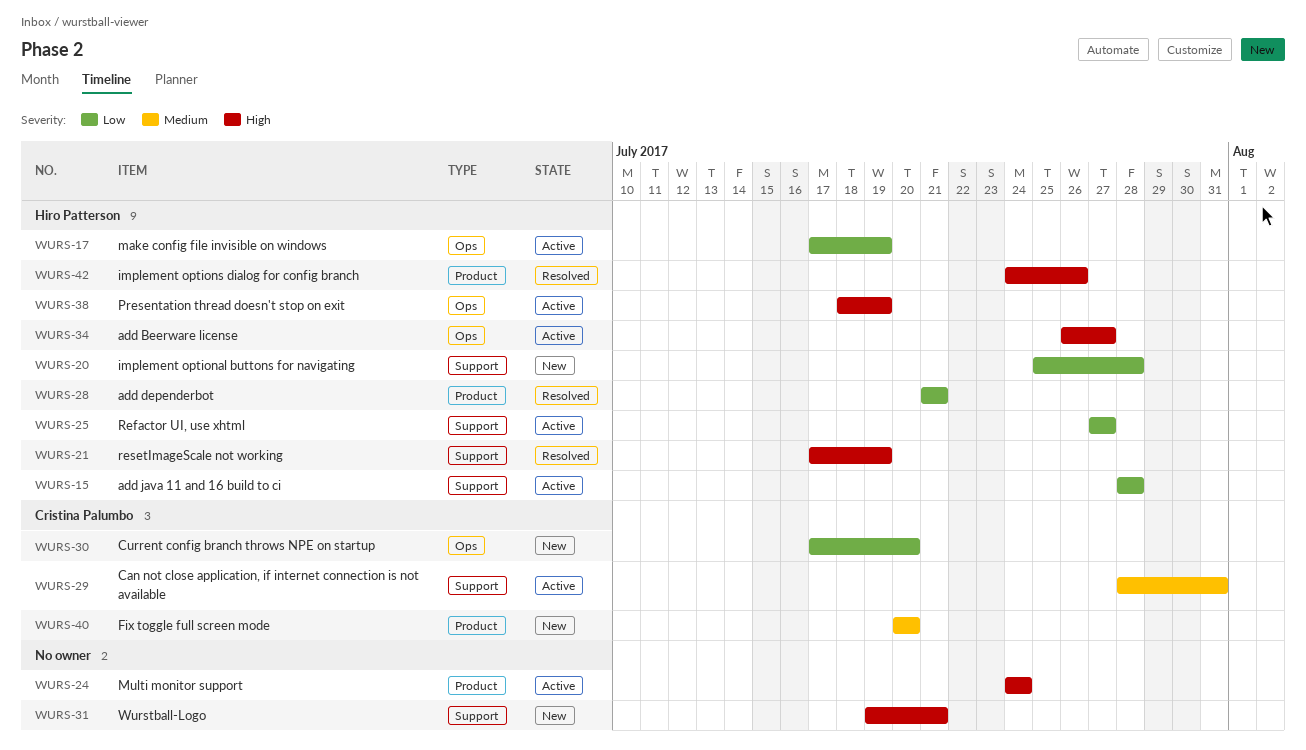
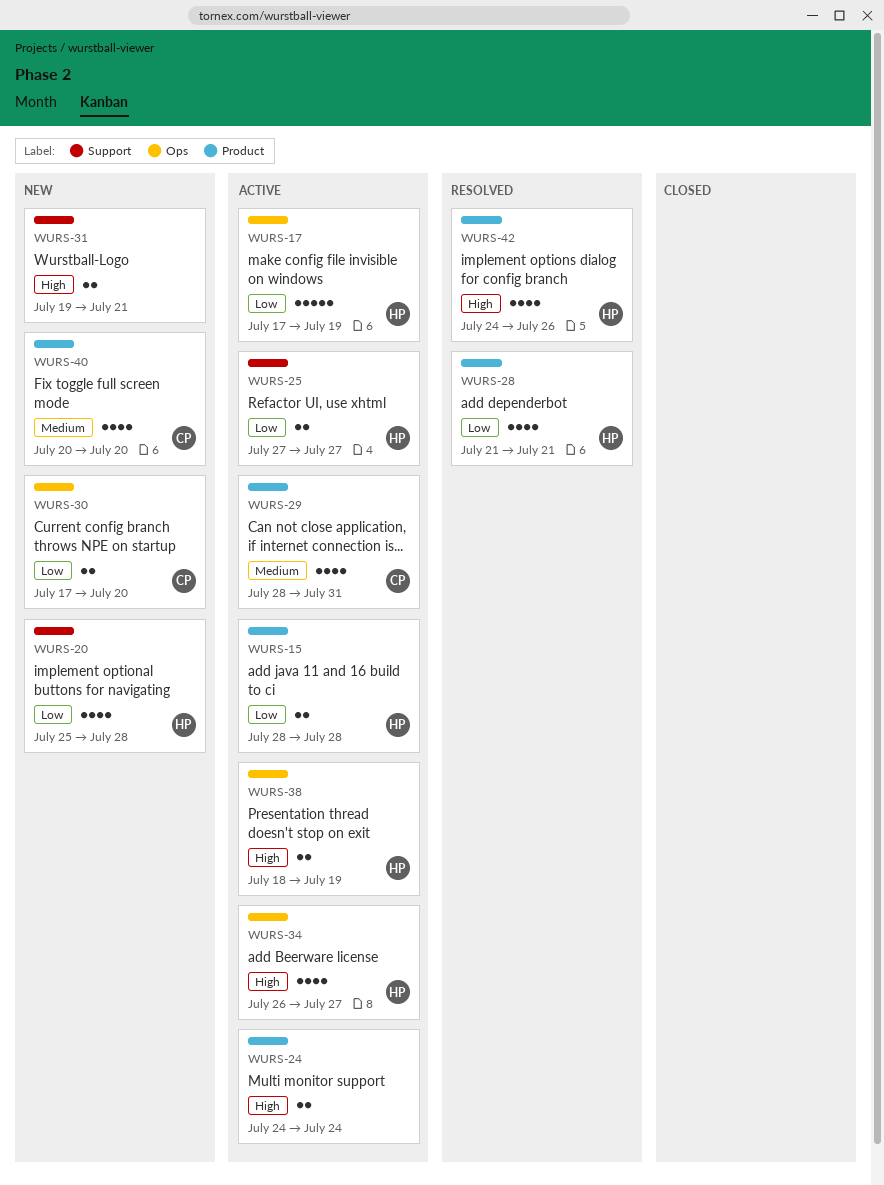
WURS-15, label: Support -> Product
WURS-21: present -> none
WURS-29, label: Support -> Product

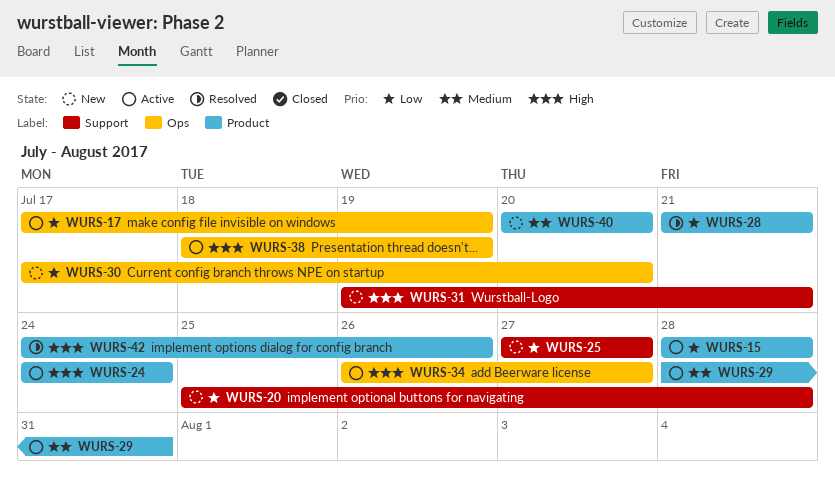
WURS-25, status: Active -> New

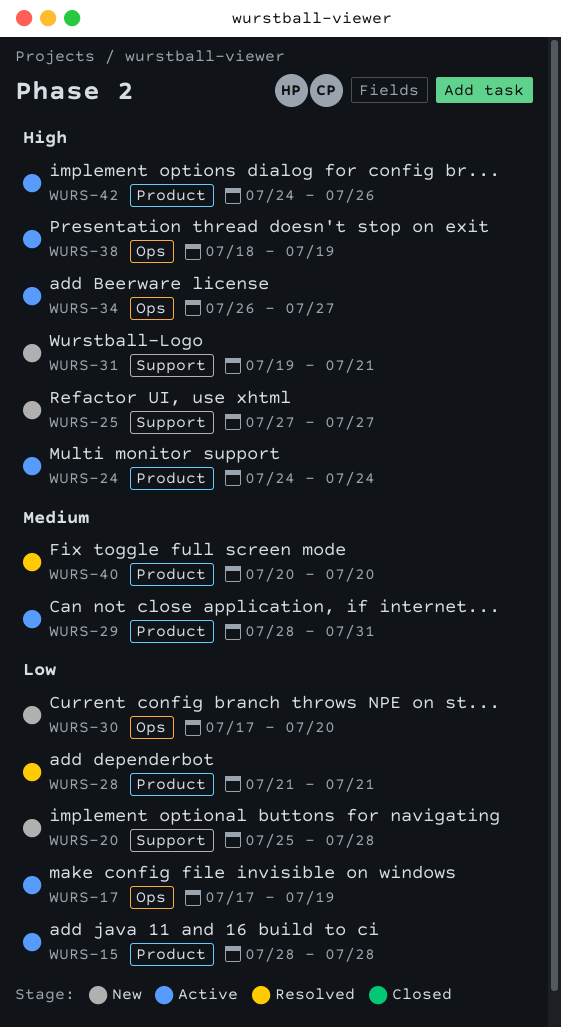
WURS-25, priority: Low -> High
WURS-40, status: New -> Resolved
WURS-42, status: Resolved -> Active

